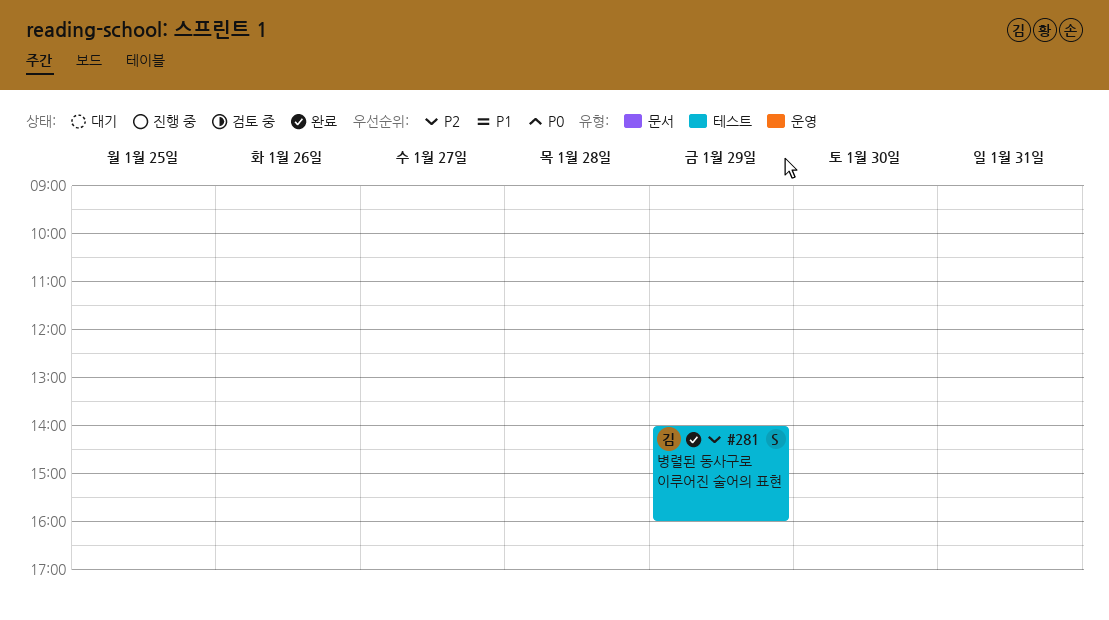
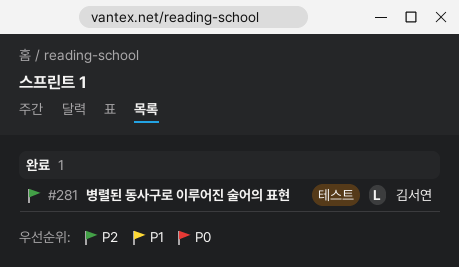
#281, estimate: S -> L

